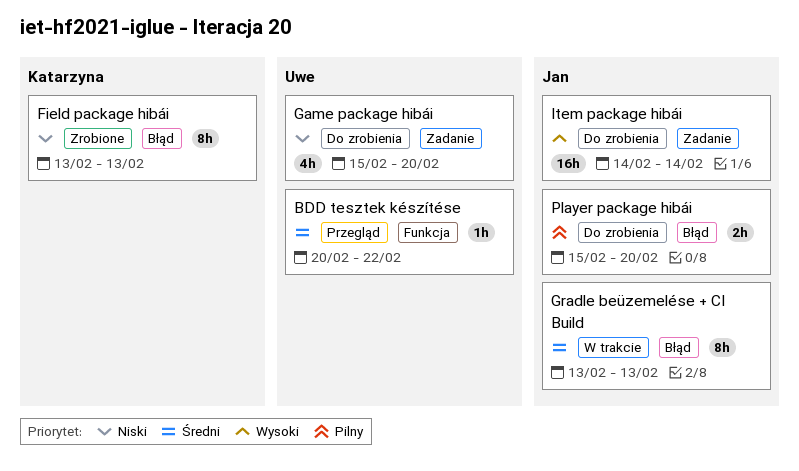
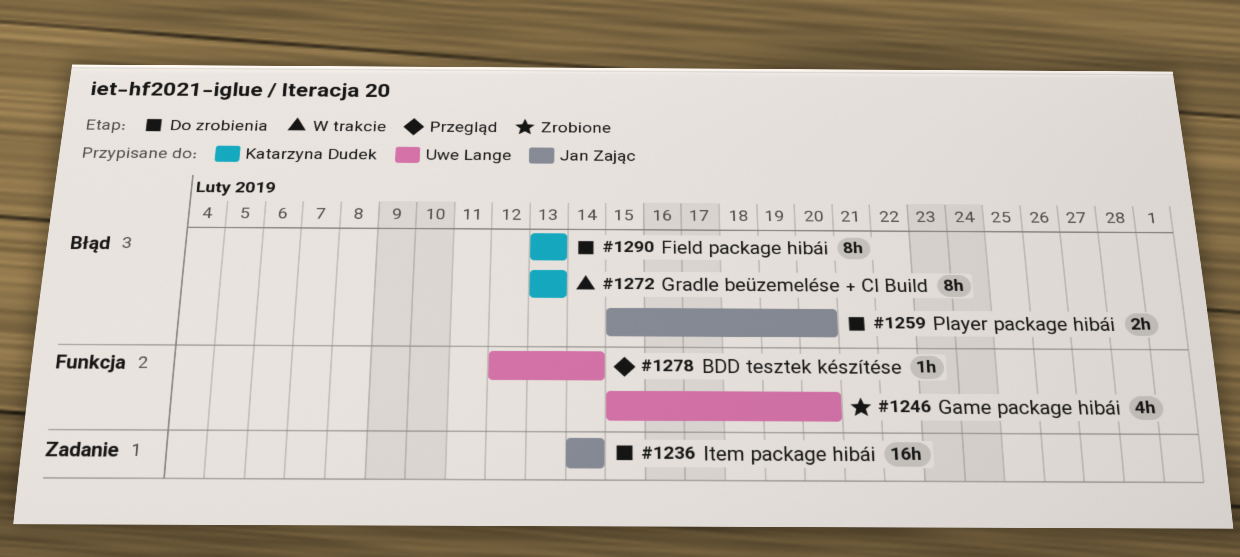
BDD tesztek készítése, start: Feb 20 -> Feb 12
BDD tesztek készítése, due: Feb 22 -> Feb 14
Field package hibái, status: Zrobione -> Do zrobienia
Game package hibái, status: Do zrobienia -> Zrobione
Game package hibái, label: Zadanie -> Funkcja
Gradle beüzemelése + CI Build, owner: Jan Zając -> Katarzyna Dudek

